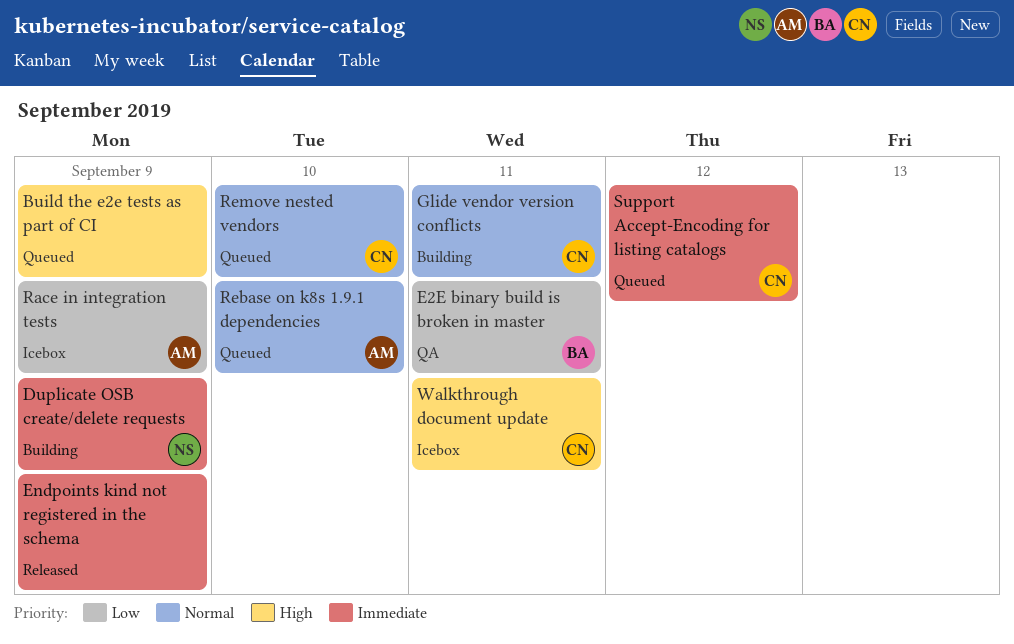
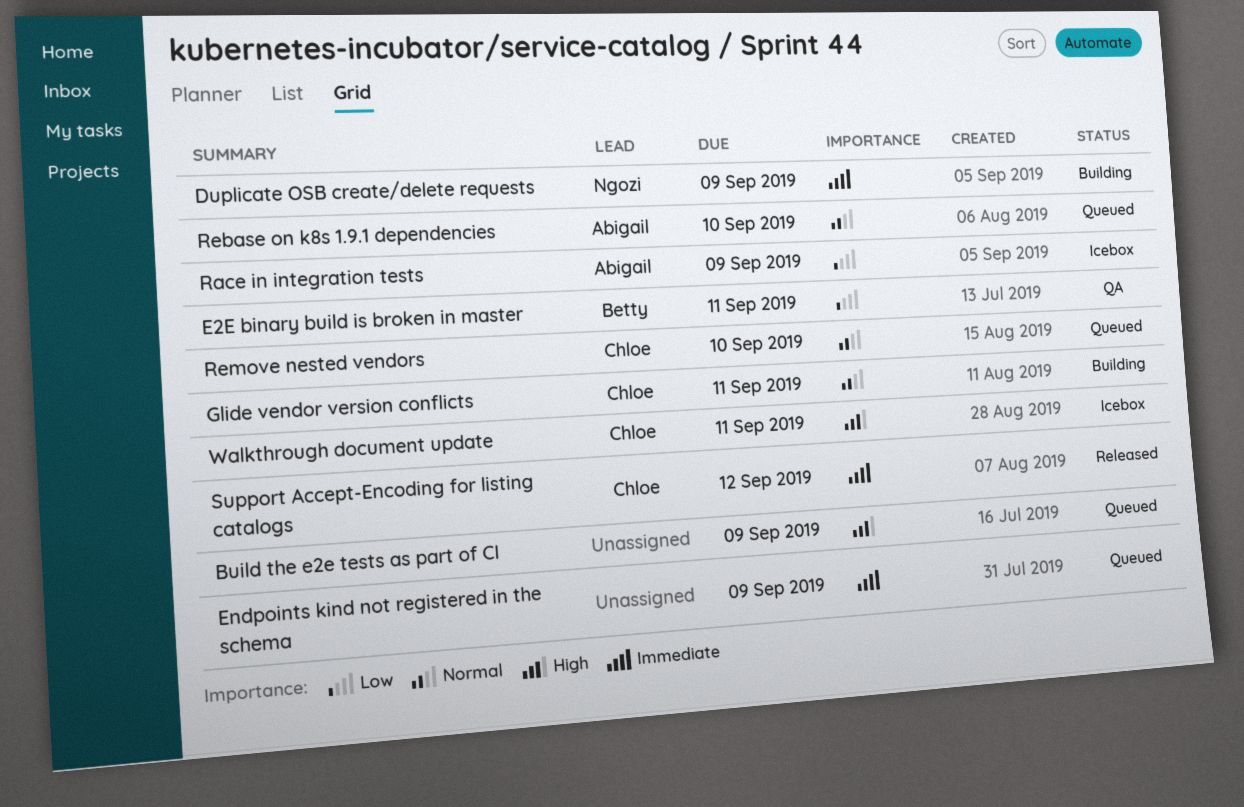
Endpoints kind not registered in the schema, status: Released -> Queued
Support Accept-Encoding for listing catalogs, status: Queued -> Released

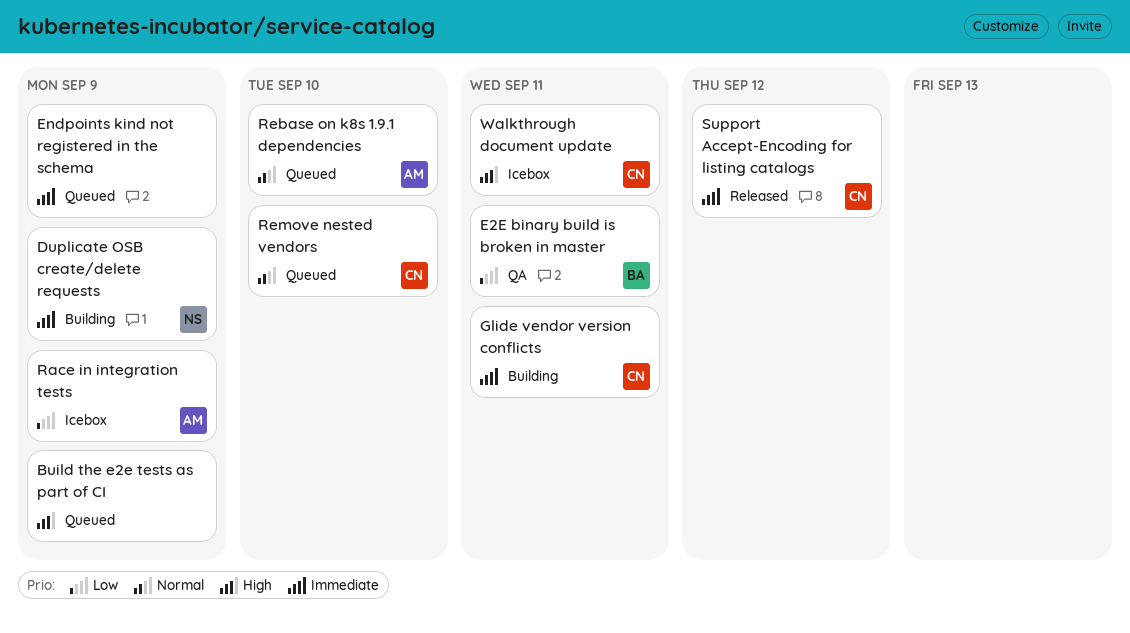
Glide vendor version conflicts, priority: Normal -> Immediate

